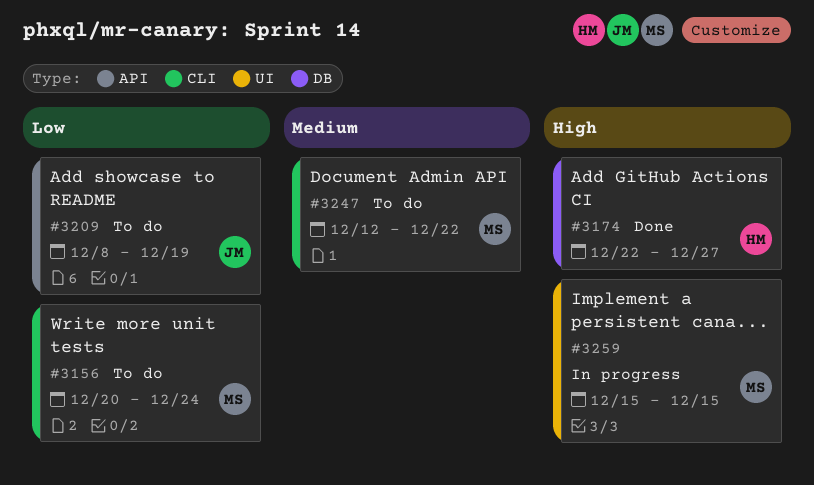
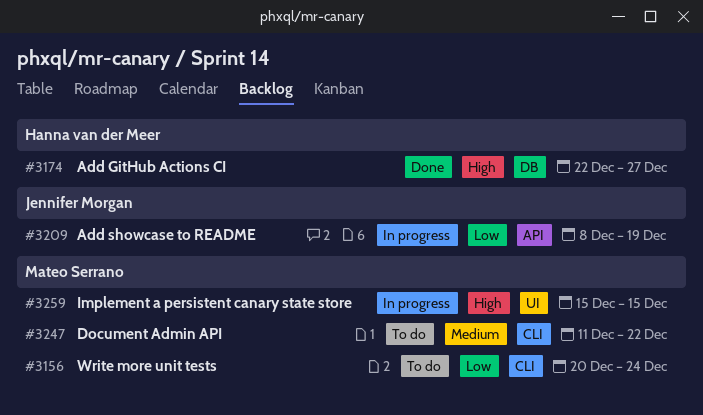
#3209, status: To do -> In progress
#3247, start: Dec 12 -> Dec 11

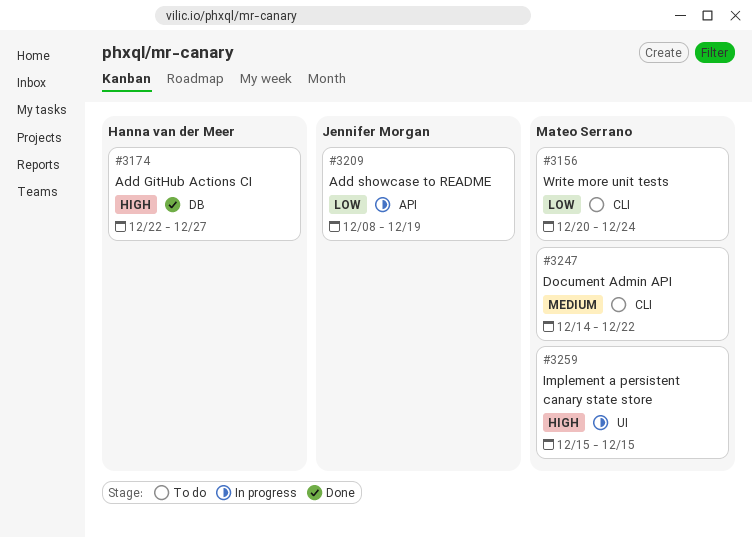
#3247, start: Dec 11 -> Dec 14

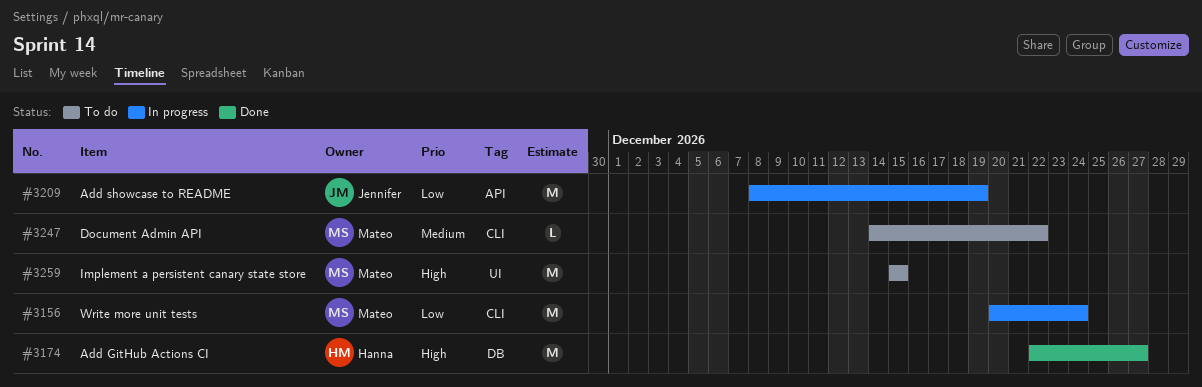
#3156, status: To do -> In progress
#3259, status: In progress -> To do

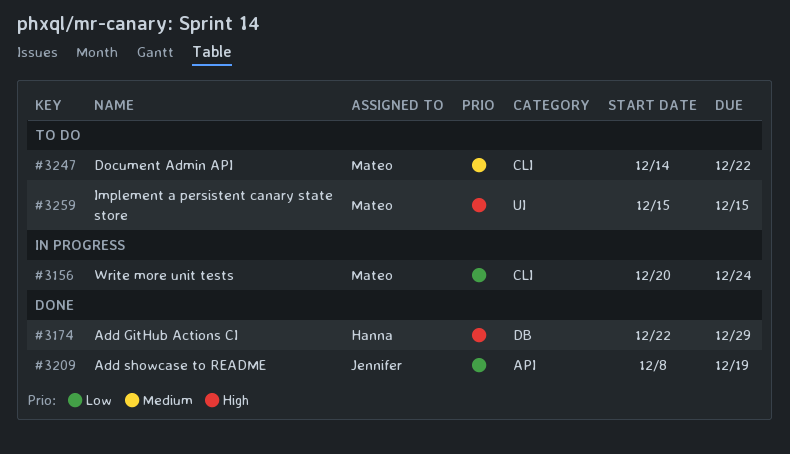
#3174, due: Dec 27 -> Dec 29
#3209, status: In progress -> Done

